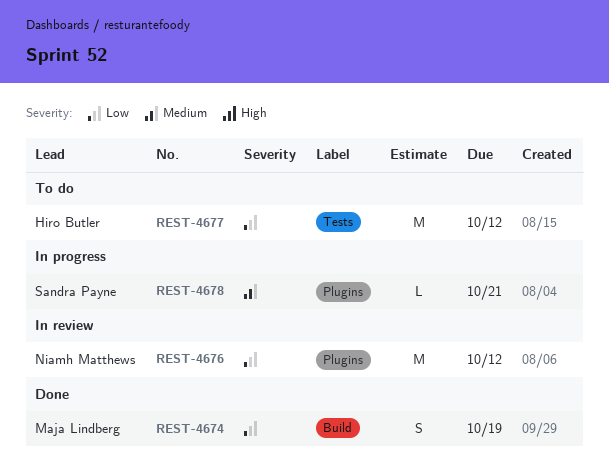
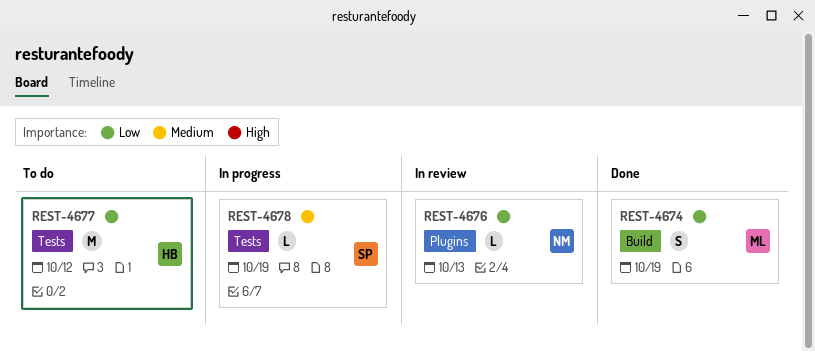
REST-4676, estimate: M -> L
REST-4676, due: Oct 12 -> Oct 13
REST-4678, label: Plugins -> Tests
REST-4678, due: Oct 21 -> Oct 19

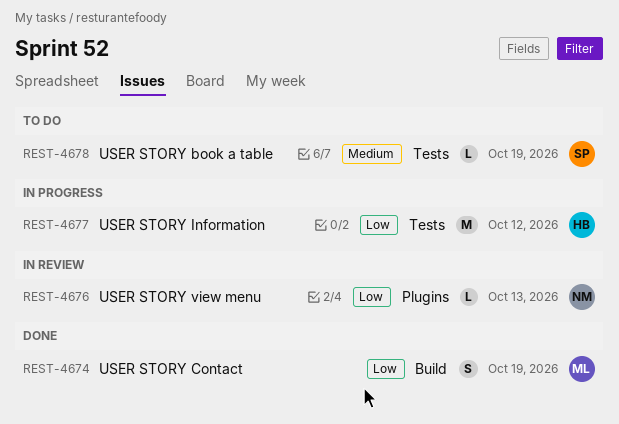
REST-4677, status: To do -> In progress
REST-4678, status: In progress -> To do

